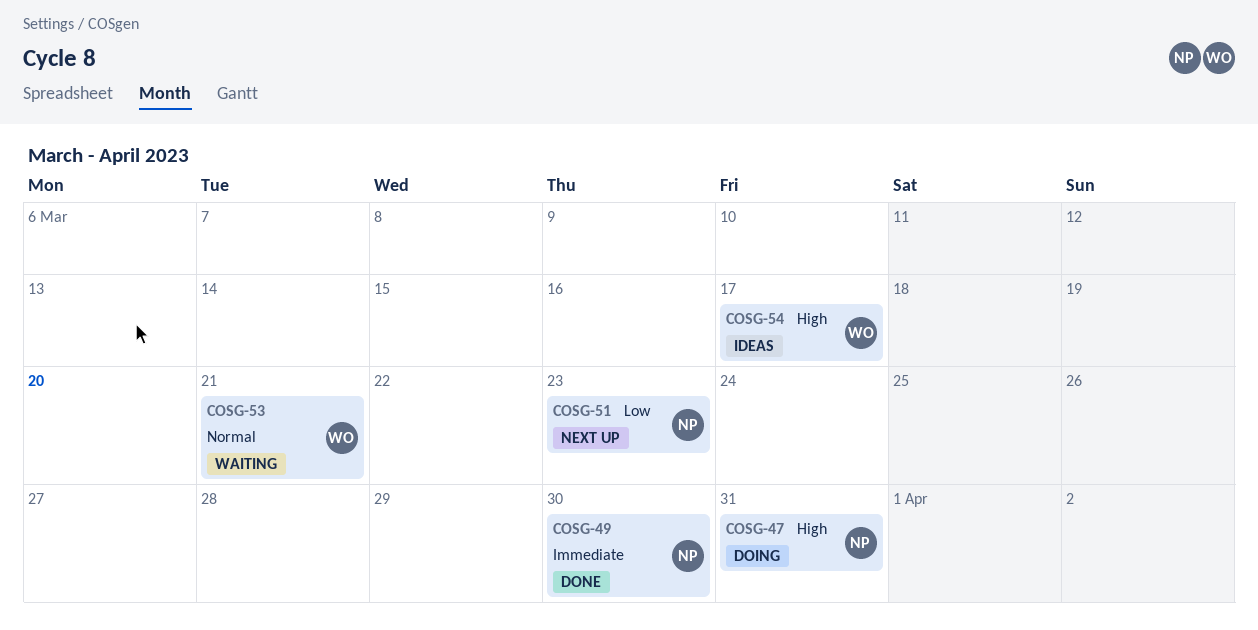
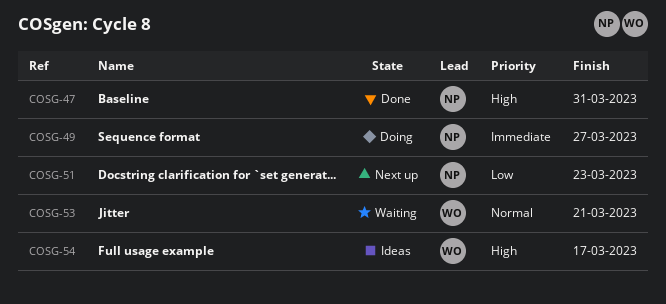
COSG-47, status: Doing -> Done
COSG-49, status: Done -> Doing
COSG-49, due: Mar 30 -> Mar 27

